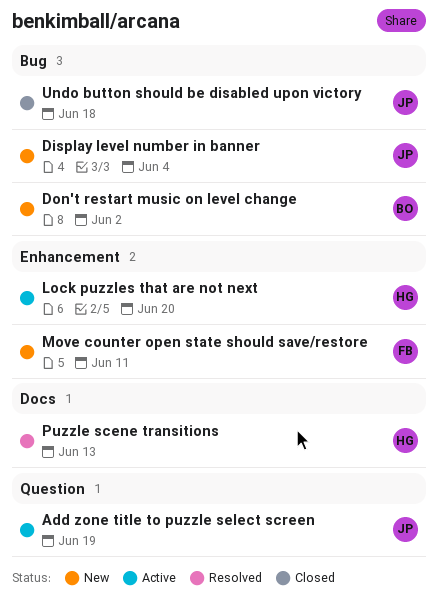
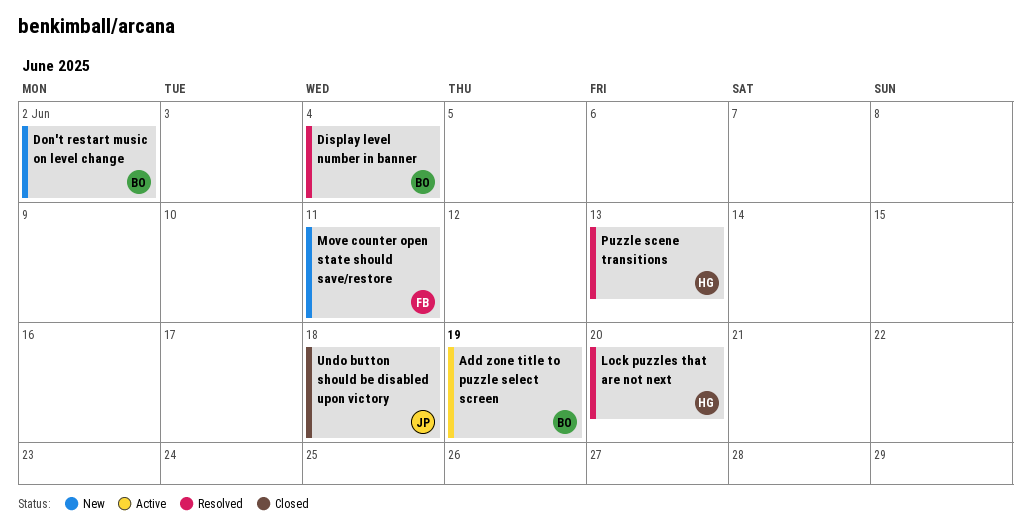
Add zone title to puzzle select screen, owner: JP -> BO
Display level number in banner, status: New -> Resolved
Display level number in banner, owner: JP -> BO
Lock puzzles that are not next, status: Active -> Resolved

